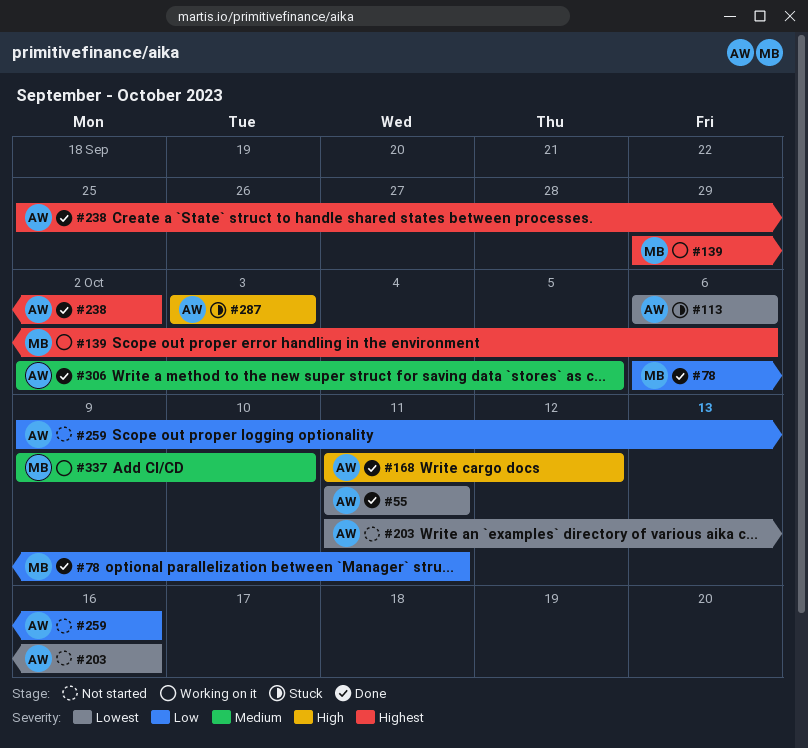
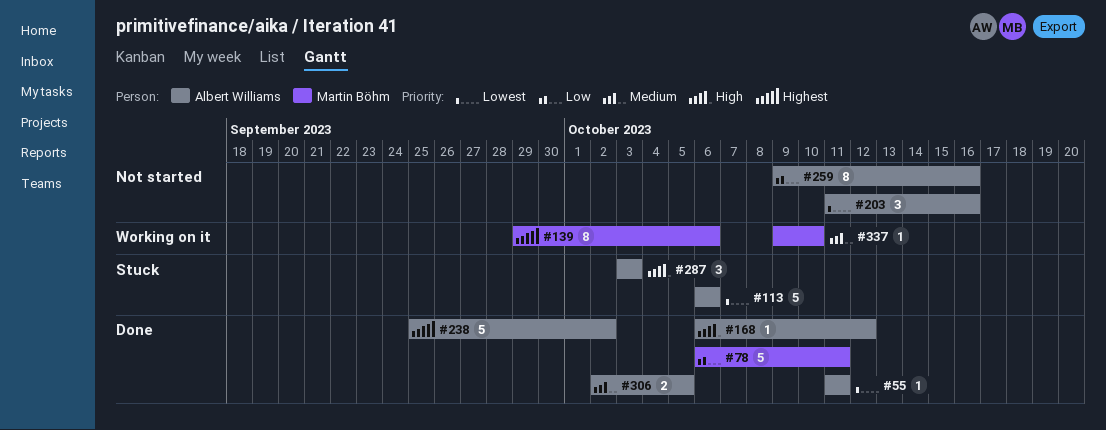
#168, start: Oct 11 -> Oct 6

